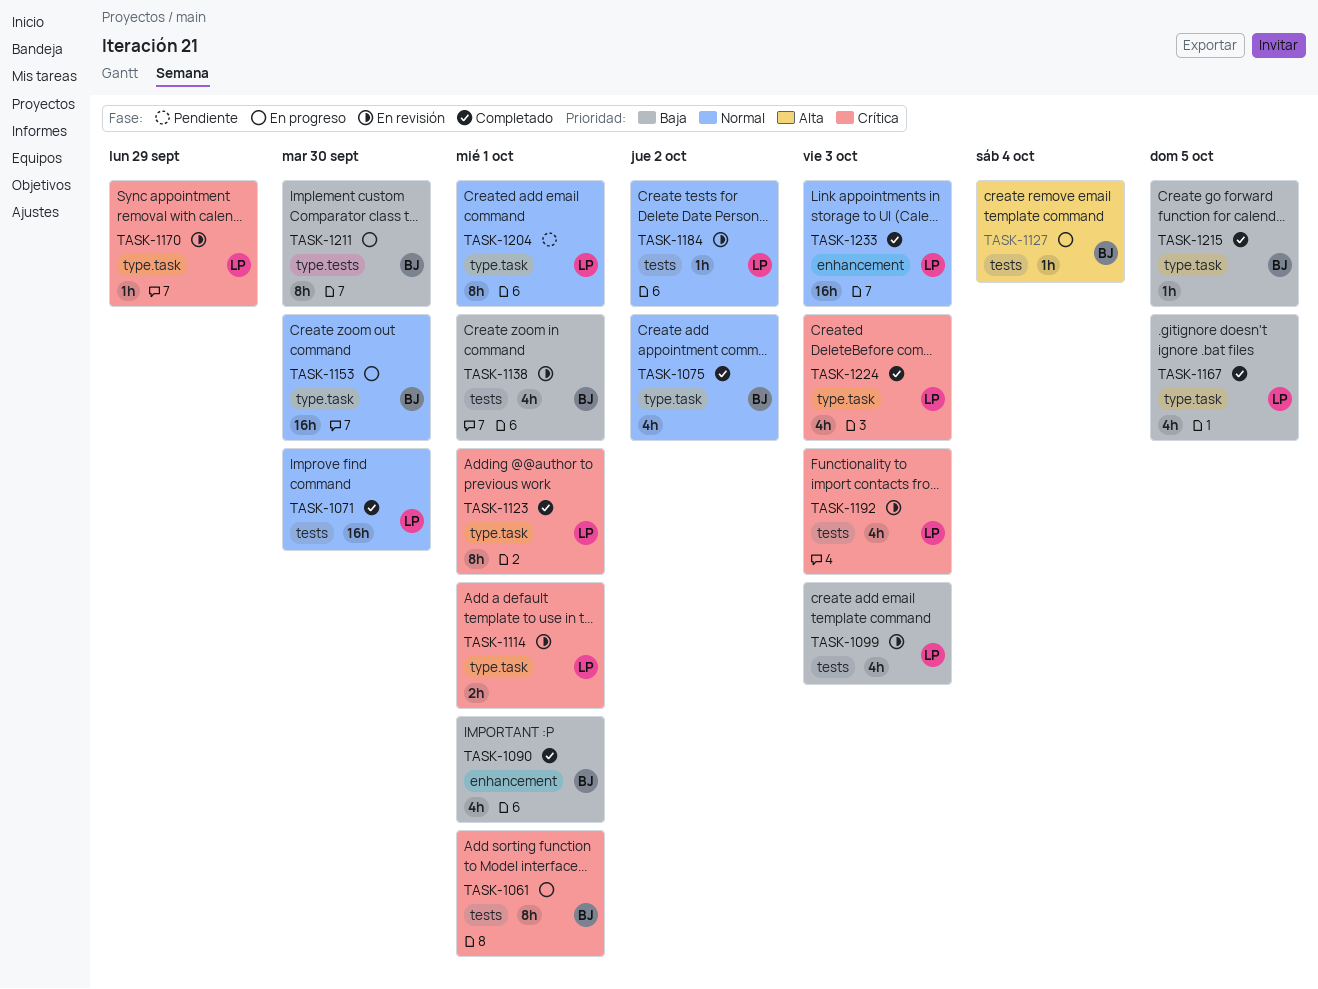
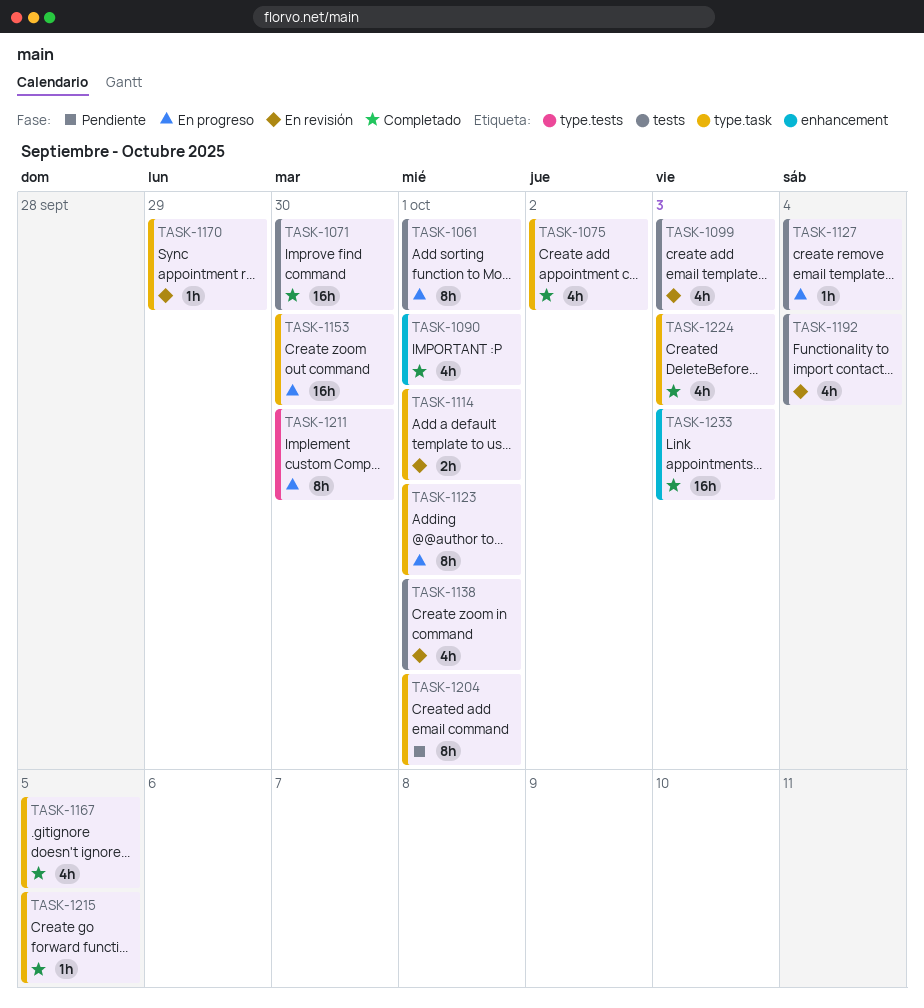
TASK-1123, status: Completado -> En progreso
TASK-1184: present -> none
TASK-1192, due: Oct 3 -> Oct 4

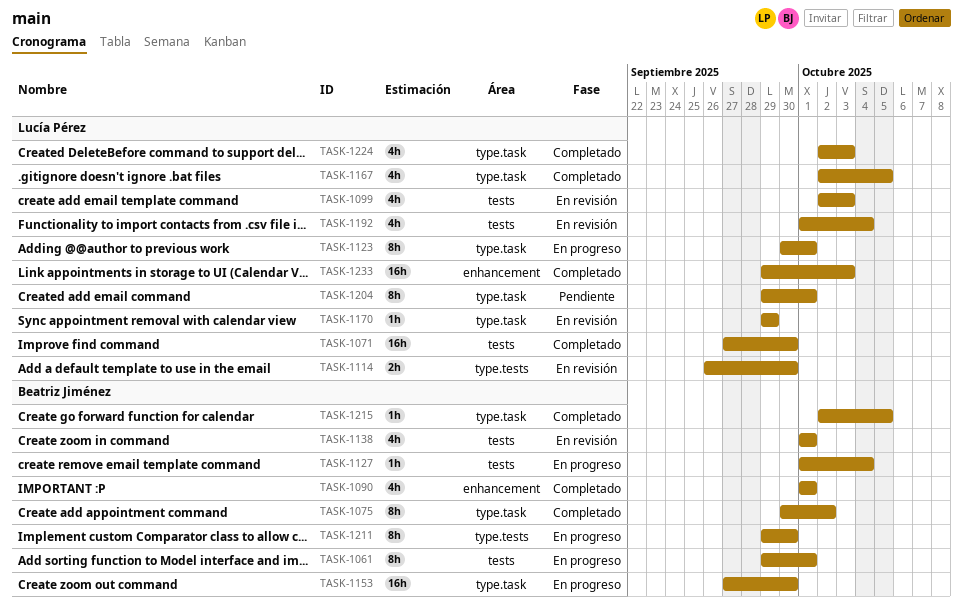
TASK-1075, estimate: 4h -> 8h
TASK-1114, label: type.task -> type.tests
TASK-1114, due: Oct 1 -> Sep 30

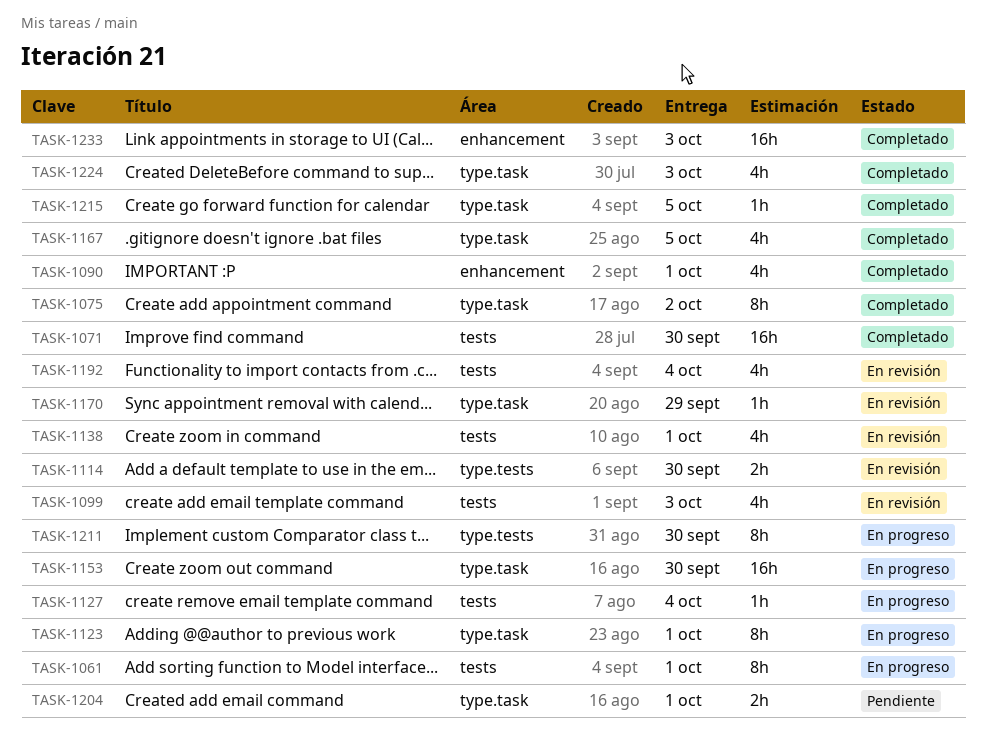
TASK-1204, estimate: 8h -> 2h

